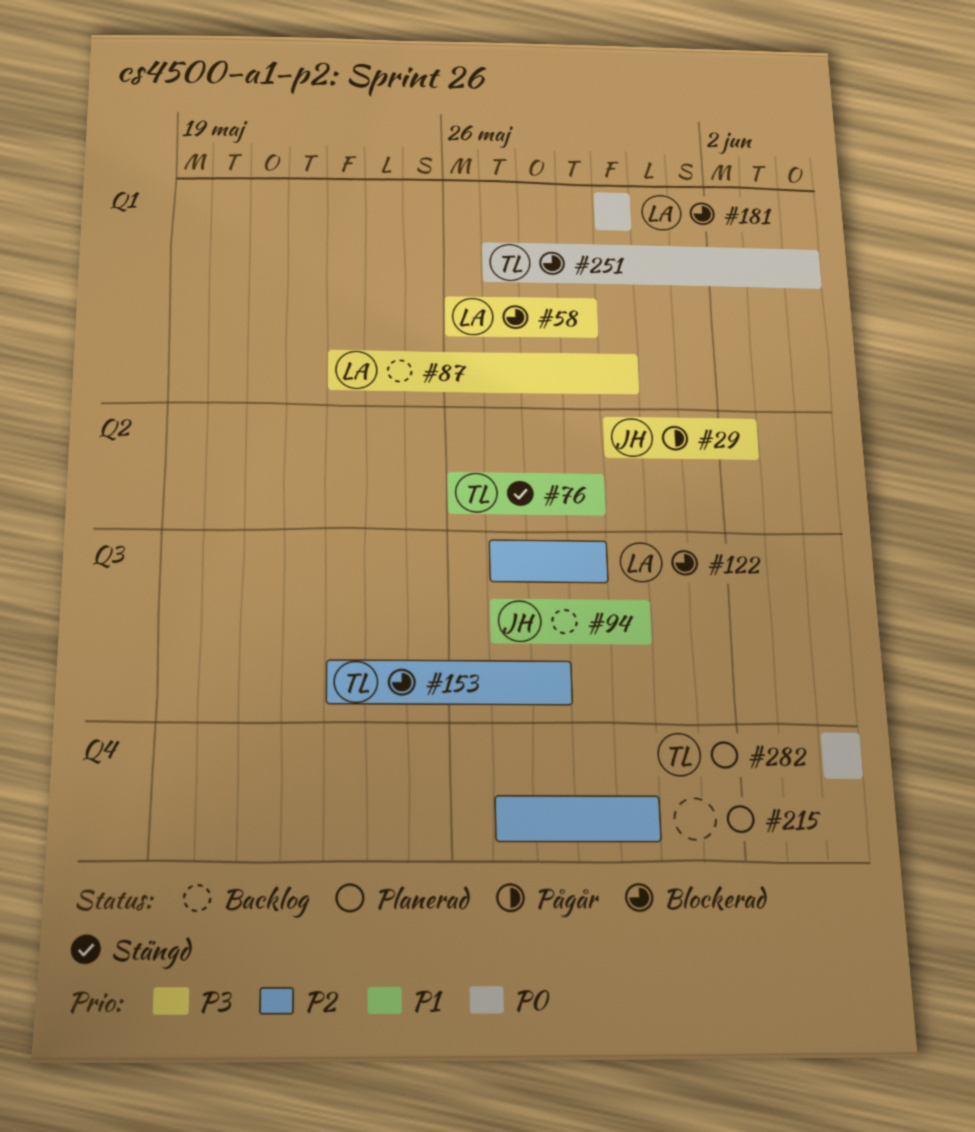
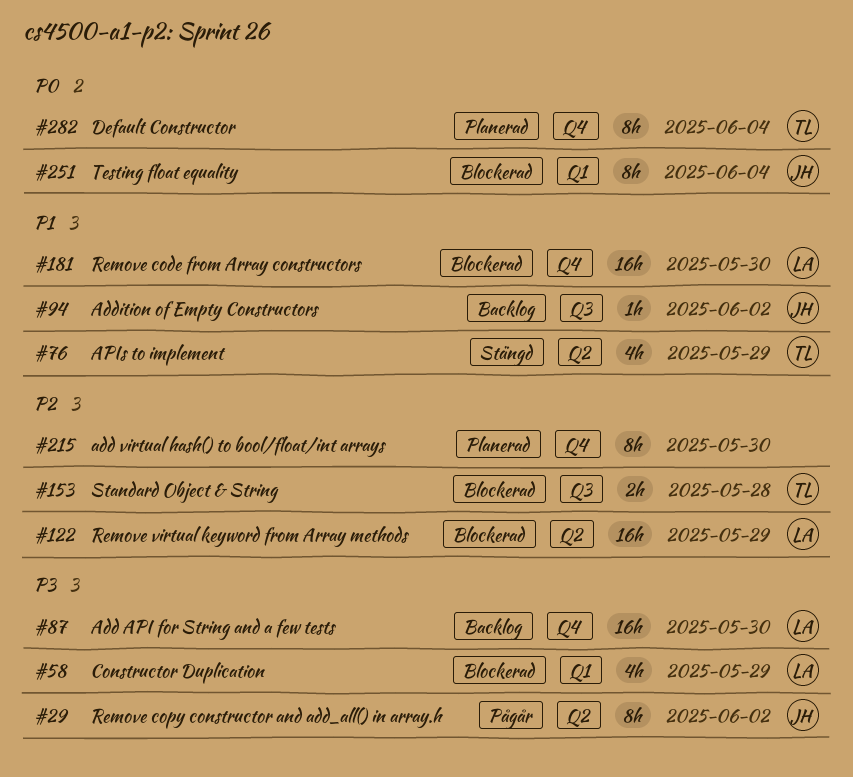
#87, label: Q1 -> Q4
#94, due: May 30 -> Jun 2
#122, label: Q3 -> Q2
#181, priority: P0 -> P1
#181, label: Q1 -> Q4
#251, owner: TL -> JH

